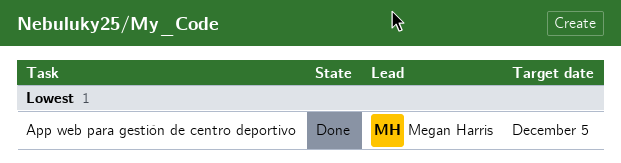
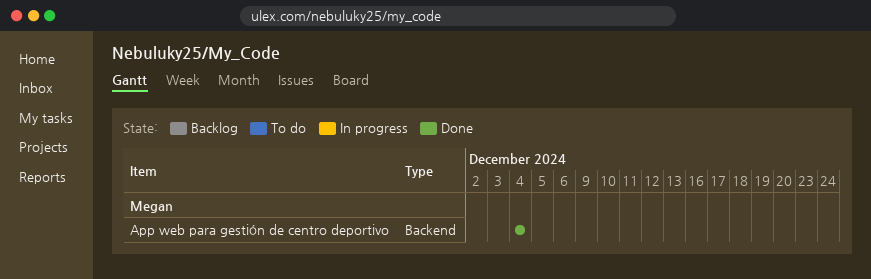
App web para gestión de centro deportivo, due: Dec 5 -> Dec 4

